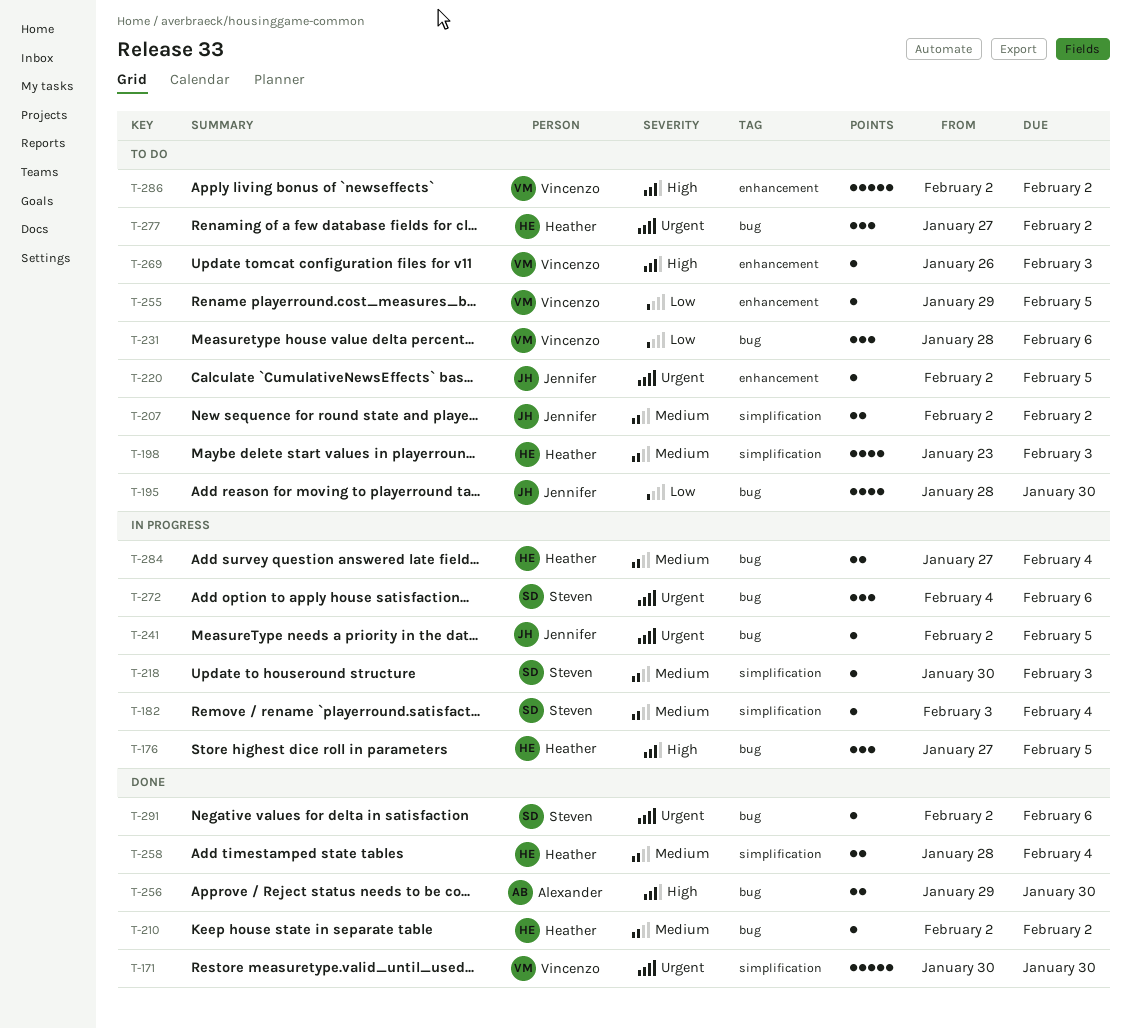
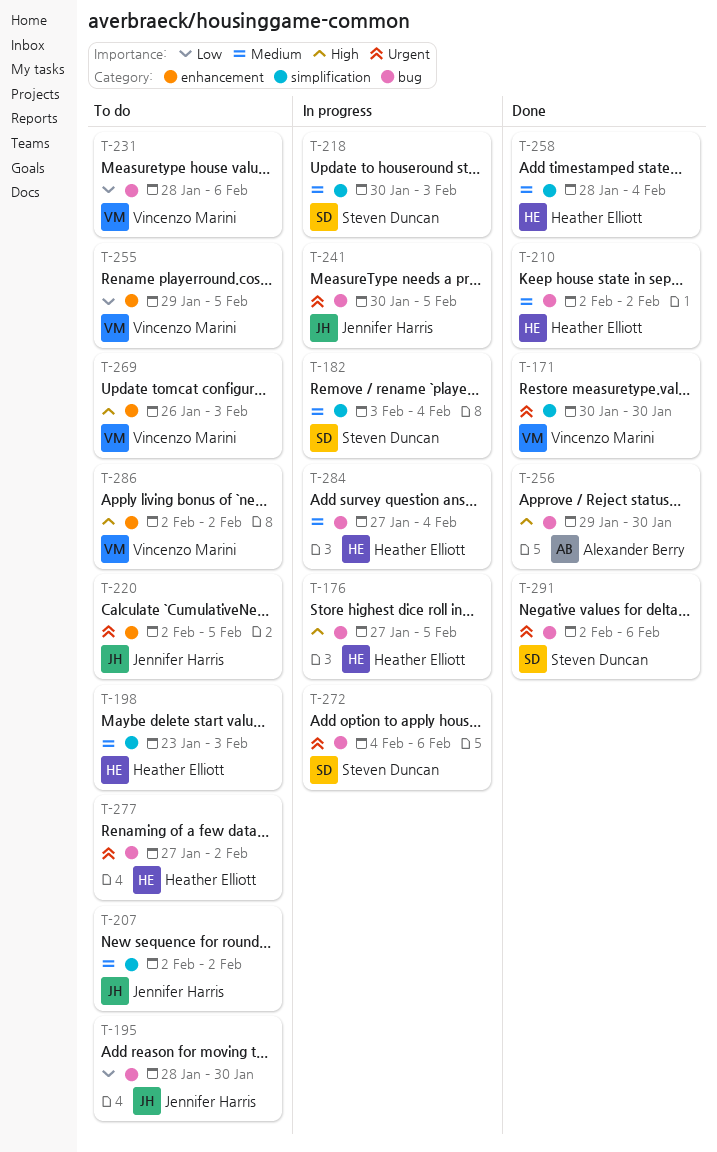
T-241, start: Feb 2 -> Jan 30

